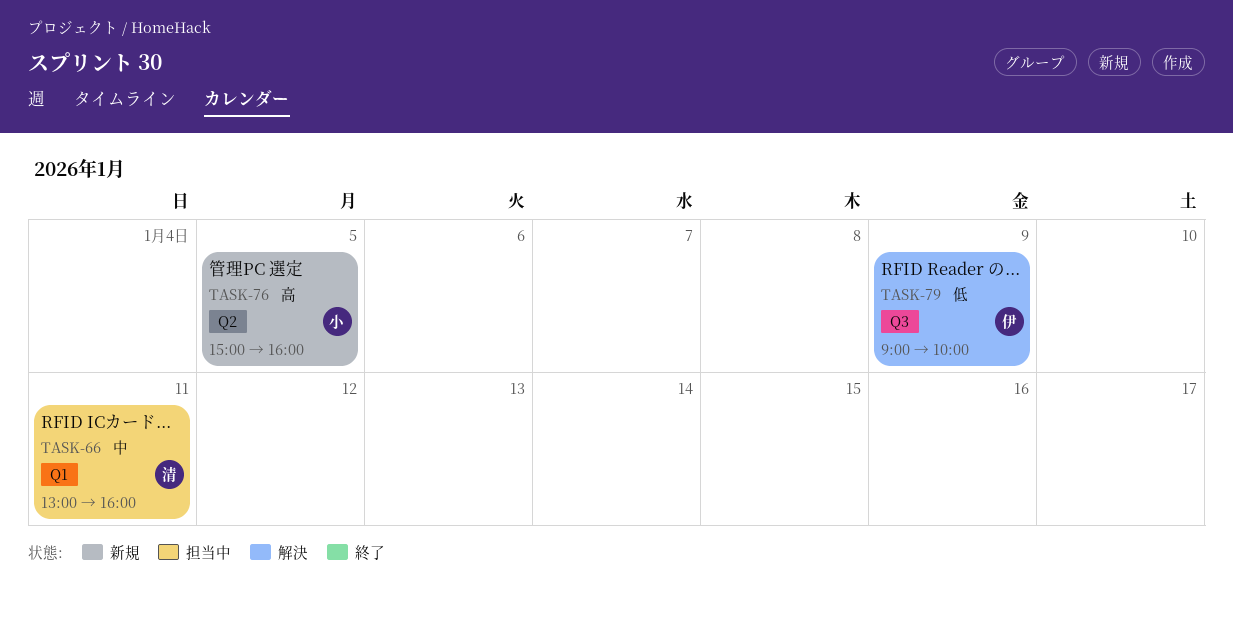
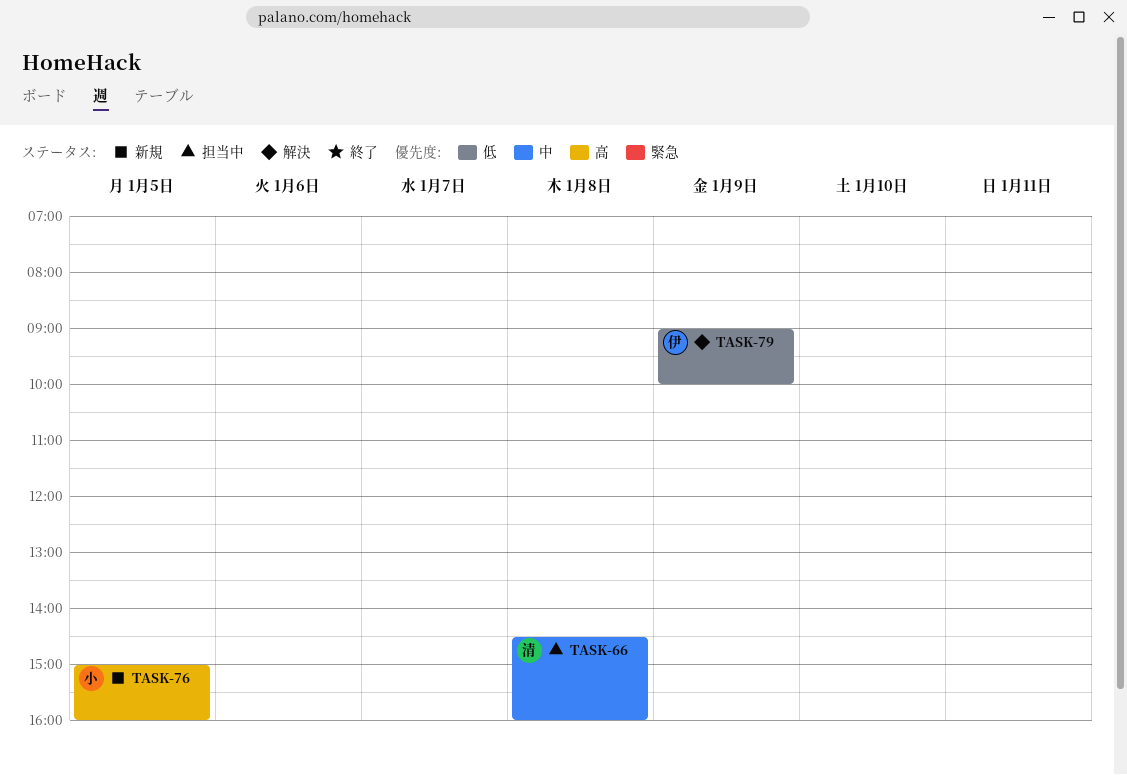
TASK-66, day: Jan 11 -> Jan 8
TASK-66, begins: 13:00 -> 14:30

